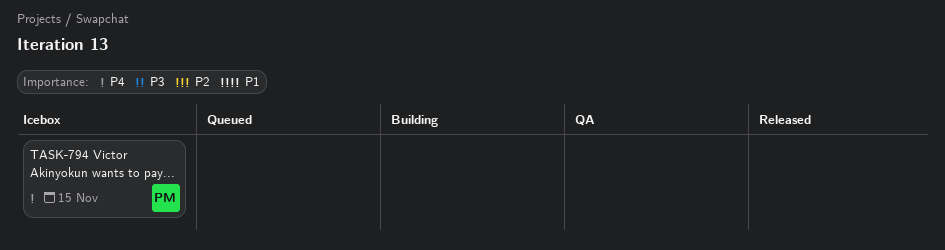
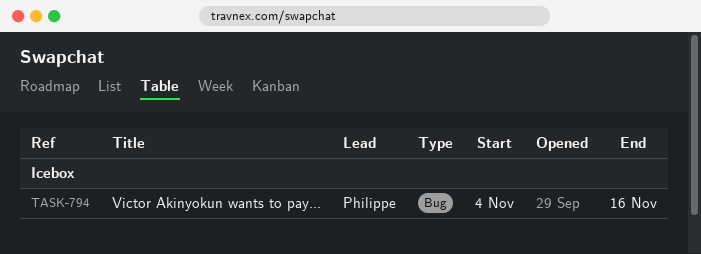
TASK-794, due: Nov 15 -> Nov 16

